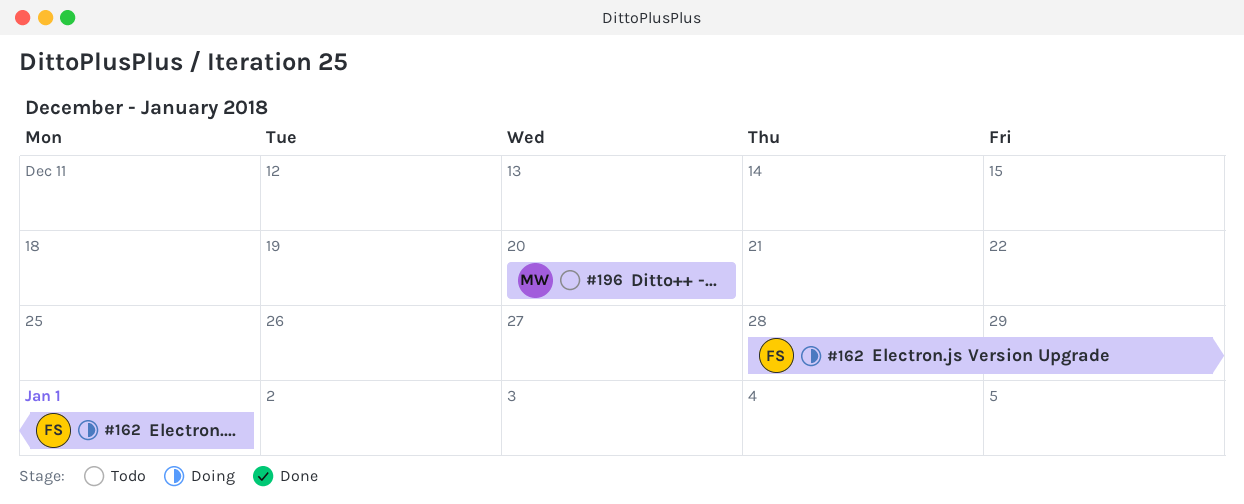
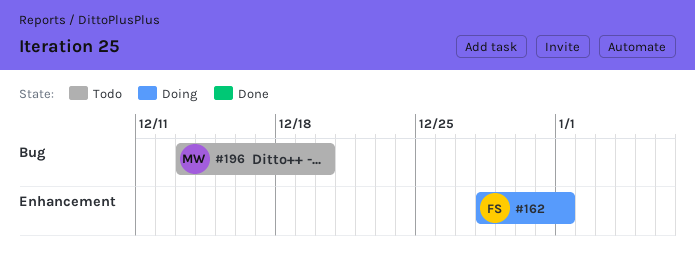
#196, start: Dec 20 -> Dec 13

